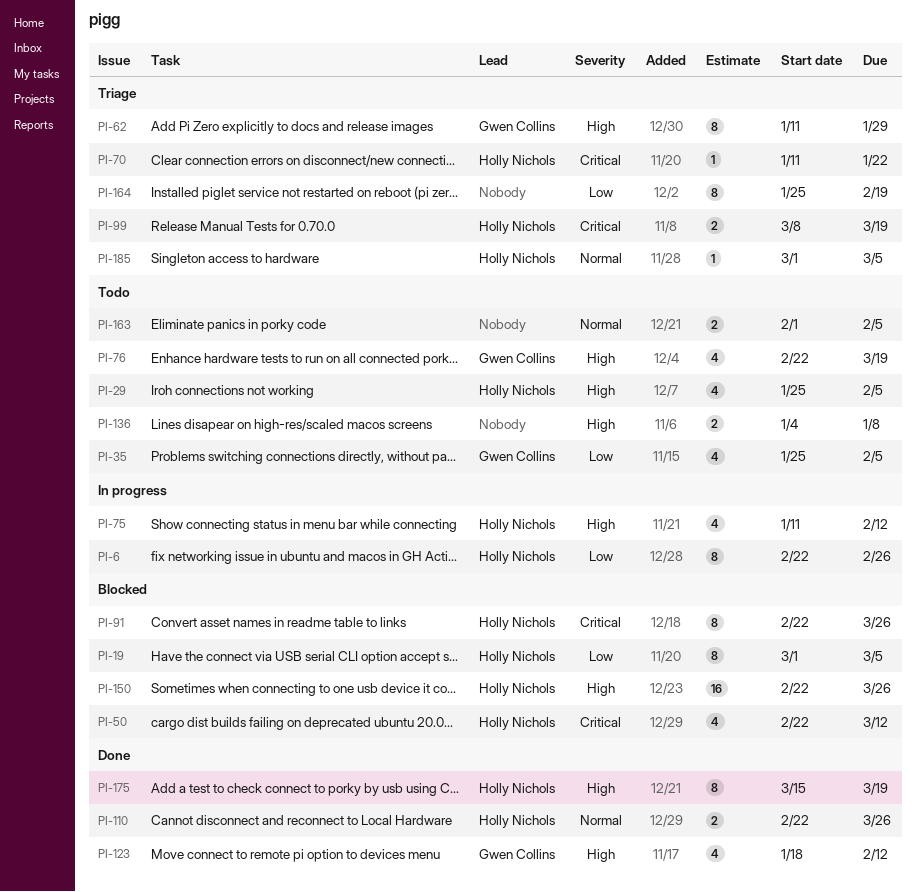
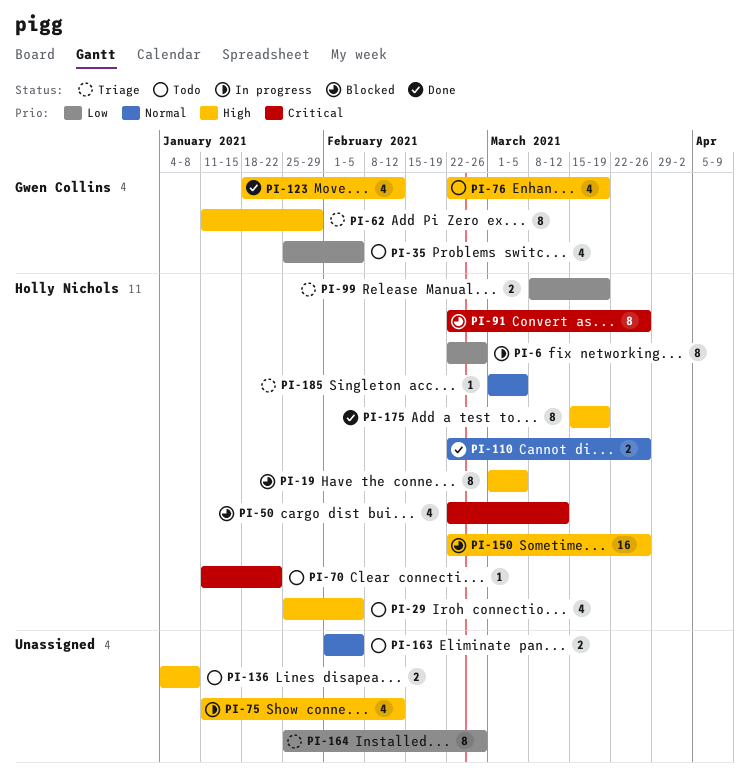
PI-19, priority: Low -> High
PI-70, status: Triage -> Todo
PI-75, owner: Holly Nichols -> none
PI-99, priority: Critical -> Low
PI-164, due: Feb 19 -> Feb 26

